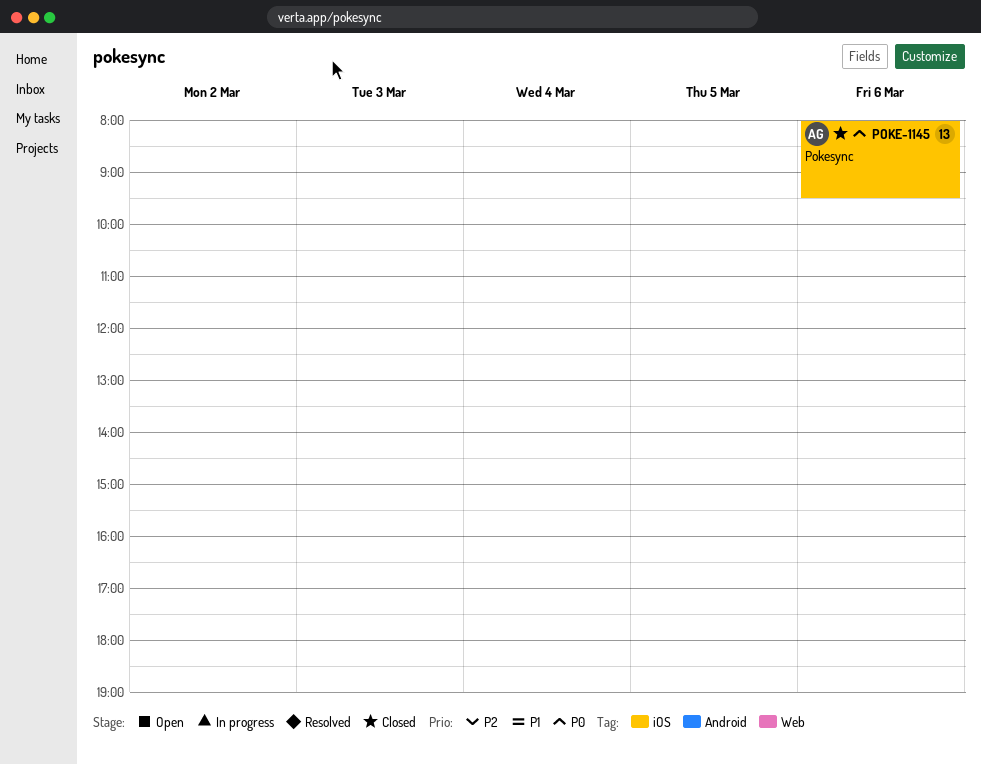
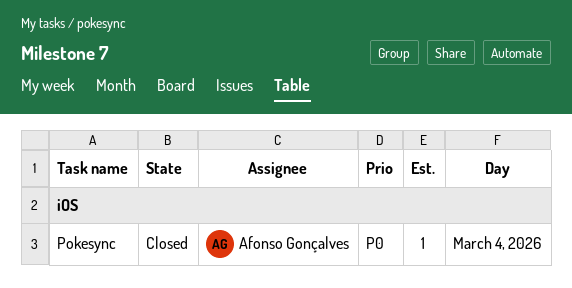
Pokesync, estimate: 13 -> 1
Pokesync, day: Mar 6 -> Mar 4

